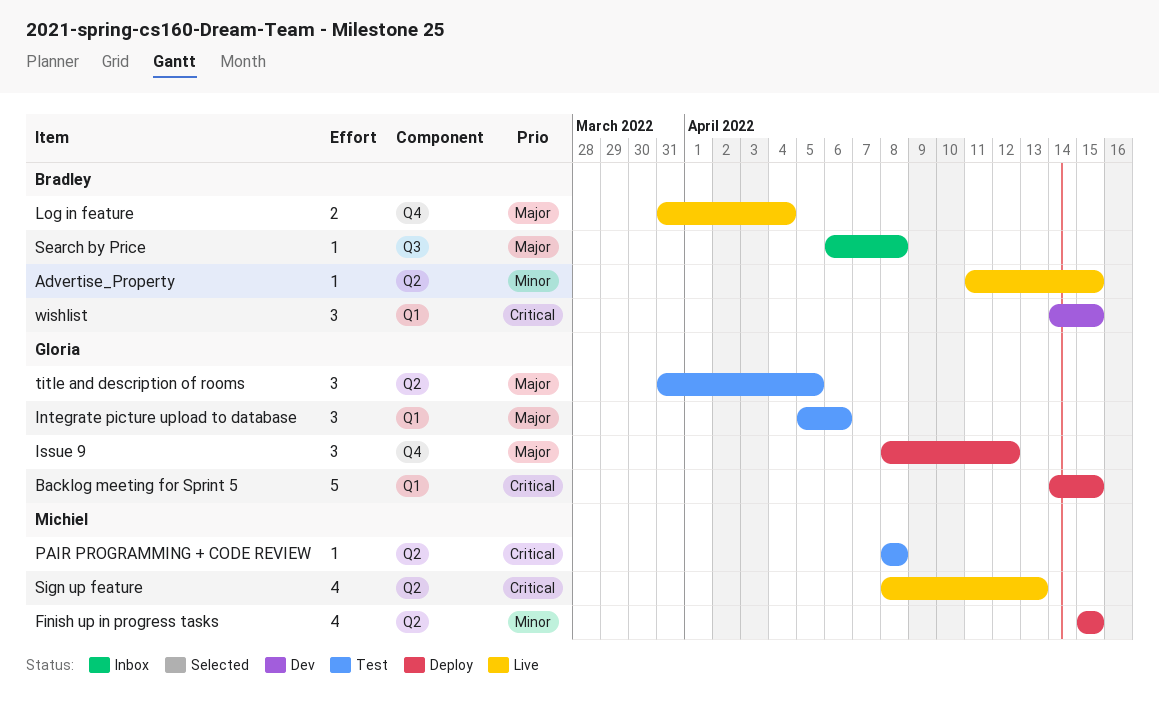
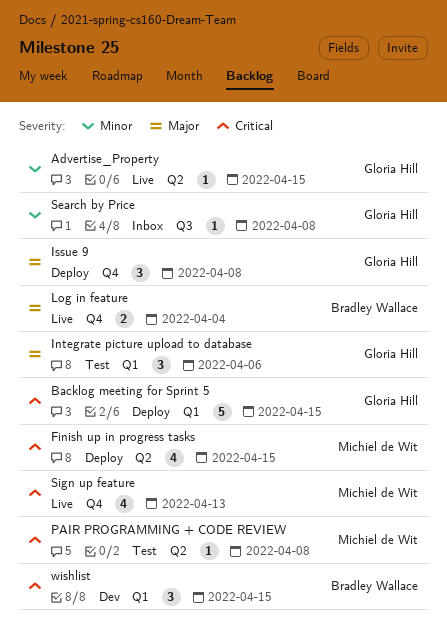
Advertise_Property, owner: Bradley Wallace -> Gloria Hill
Finish up in progress tasks, priority: Minor -> Critical
Issue 9, due: Apr 12 -> Apr 8
Search by Price, owner: Bradley Wallace -> Gloria Hill
Search by Price, priority: Major -> Minor
Sign up feature, label: Q2 -> Q4
title and description of rooms: present -> none

